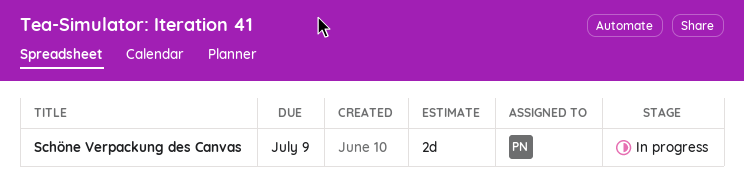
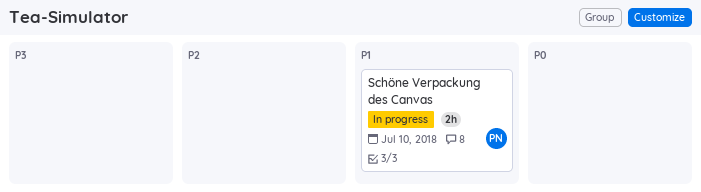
Schöne Verpackung des Canvas, estimate: 2d -> 2h
Schöne Verpackung des Canvas, due: Jul 9 -> Jul 10

